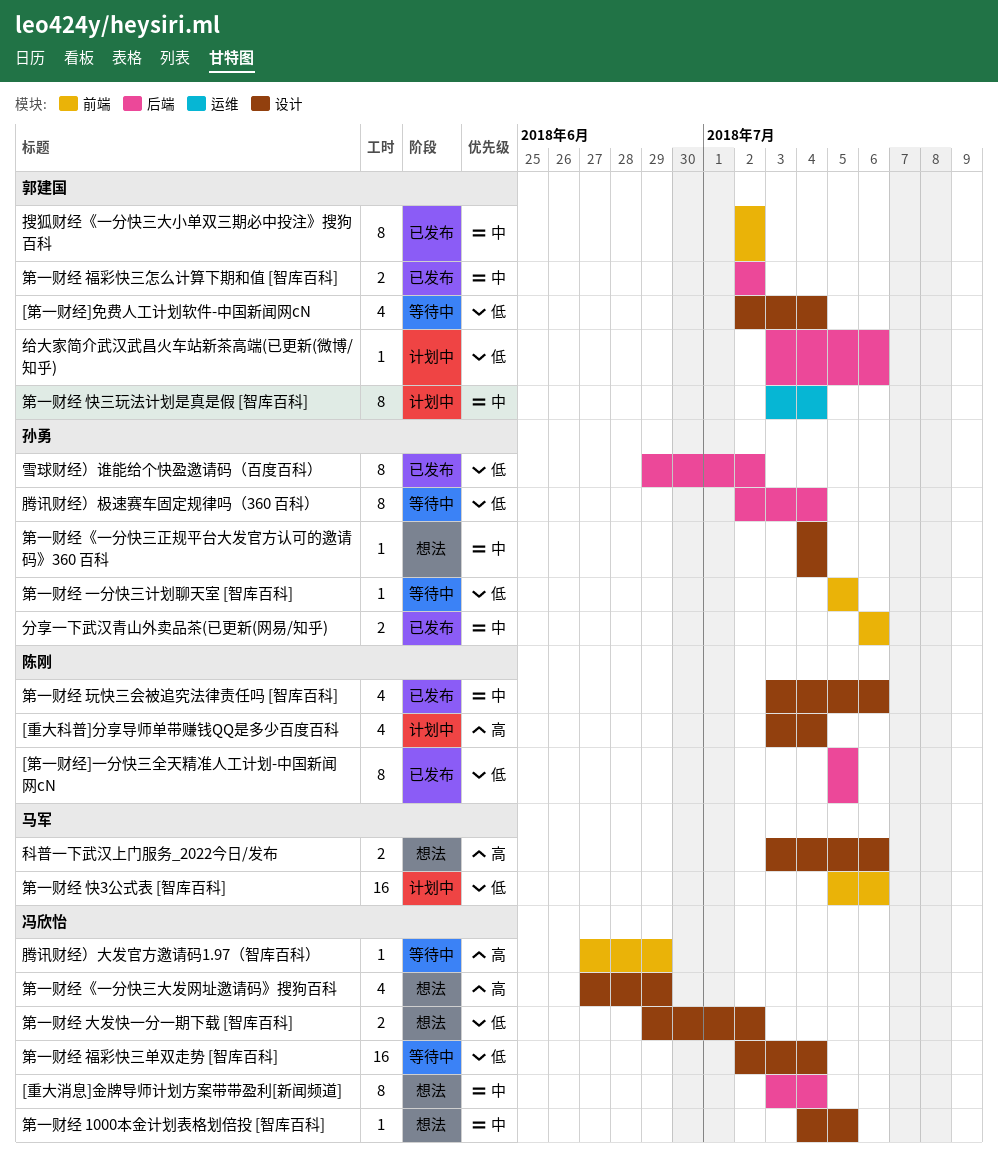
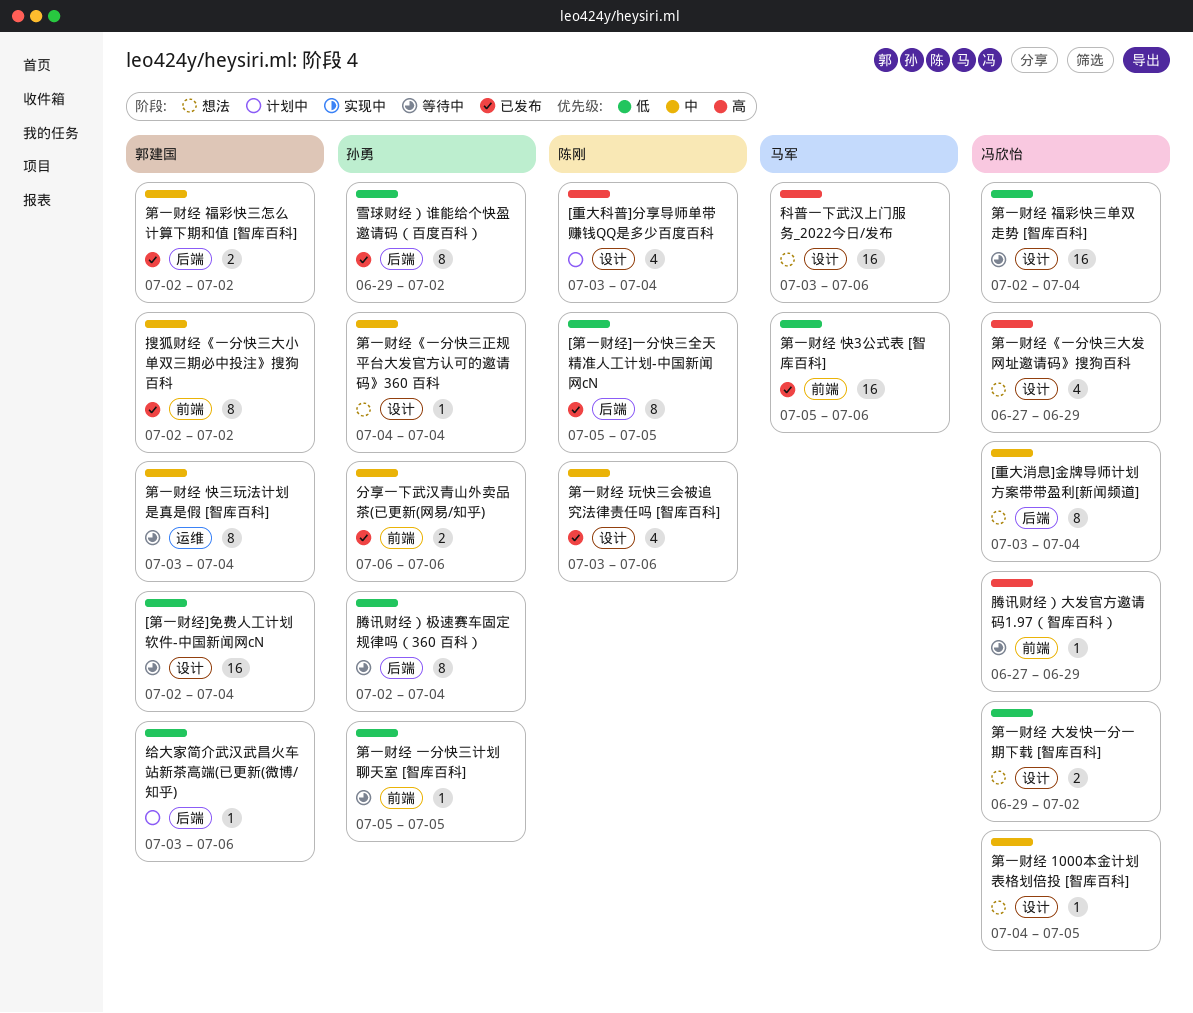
[第一财经]免费人工计划软件-中国新闻网cN, estimate: 4 -> 16
科普一下武汉上门服务_2022今日/发布, estimate: 2 -> 16
第一财经 快3公式表 [智库百科], status: 计划中 -> 已发布
第一财经 快三玩法计划是真是假 [智库百科], status: 计划中 -> 等待中

